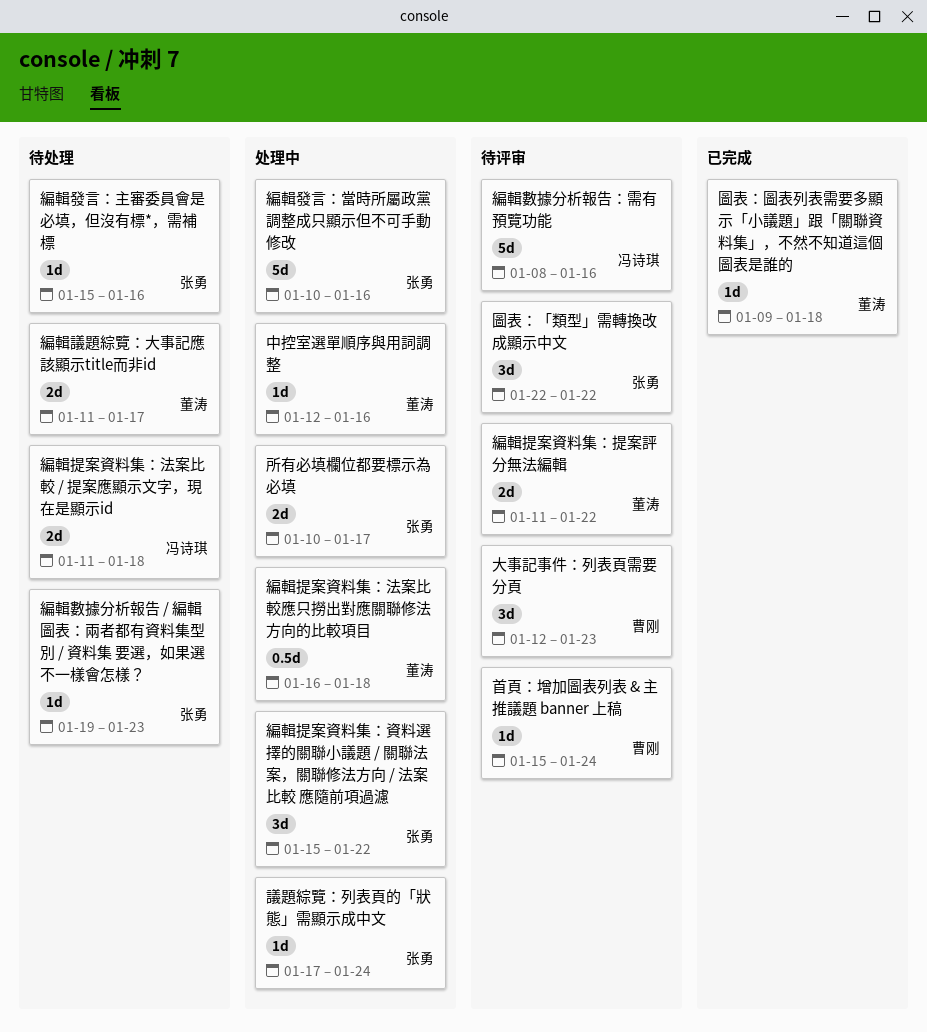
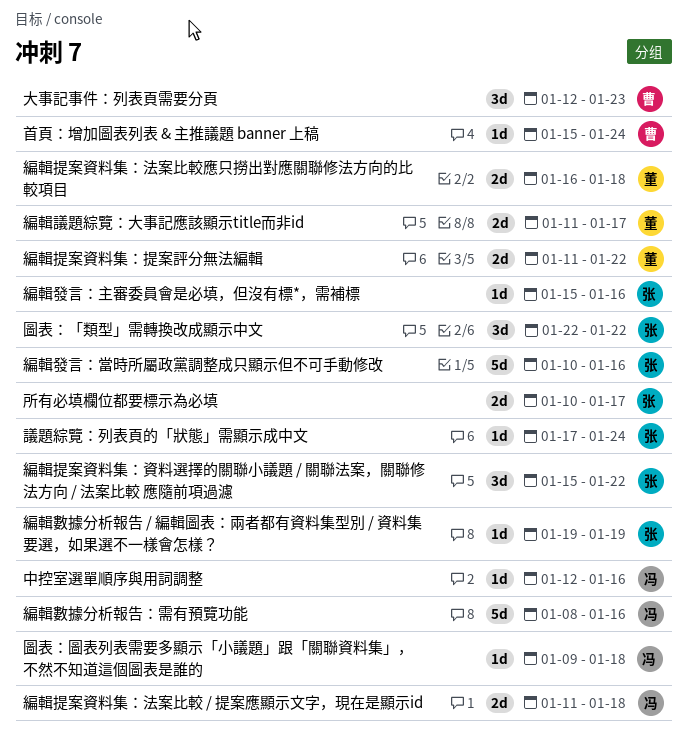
中控室選單順序與用詞調整, owner: 董涛 -> 冯诗琪
圖表：圖表列表需要多顯示「小議題」跟「關聯資料集」，不然不知道這個圖表是誰的, owner: 董涛 -> 冯诗琪
編輯提案資料集：法案比較應只撈出對應關聯修法方向的比較項目, estimate: 0.5d -> 2d
編輯數據分析報告 / 編輯圖表：兩者都有資料集型別 / 資料集 要選，如果選不一樣會怎樣？, due: Jan 23 -> Jan 19

